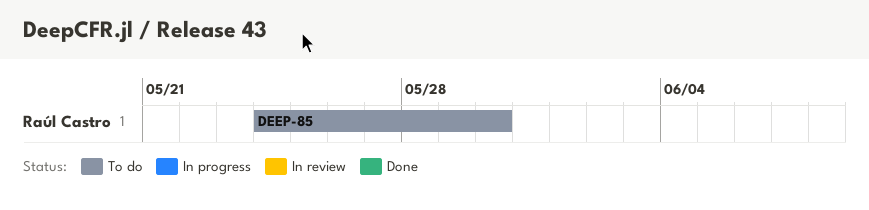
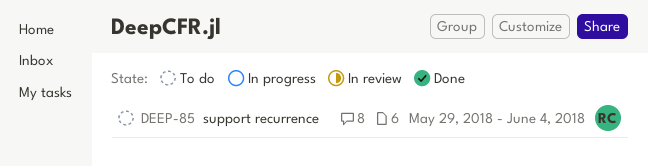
DEEP-85, start: May 24 -> May 29
DEEP-85, due: May 30 -> Jun 4

